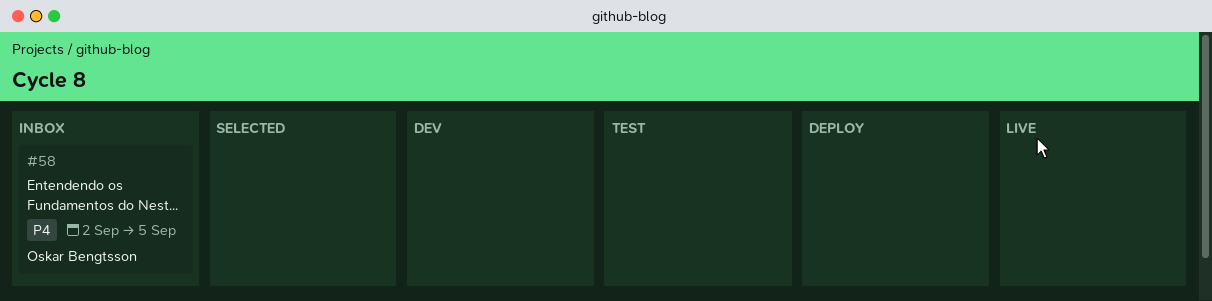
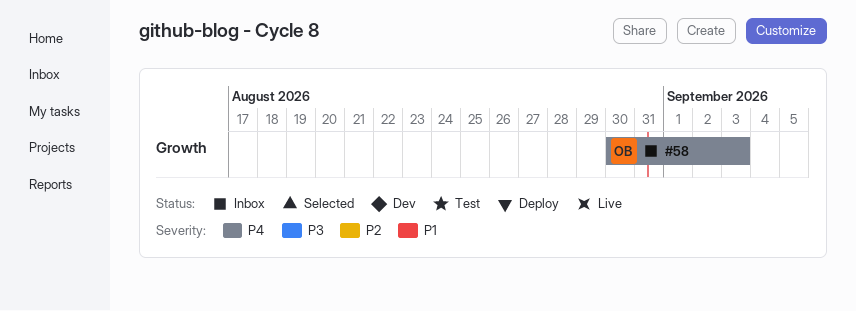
#58, start: Sep 2 -> Aug 30
#58, due: Sep 5 -> Sep 3

